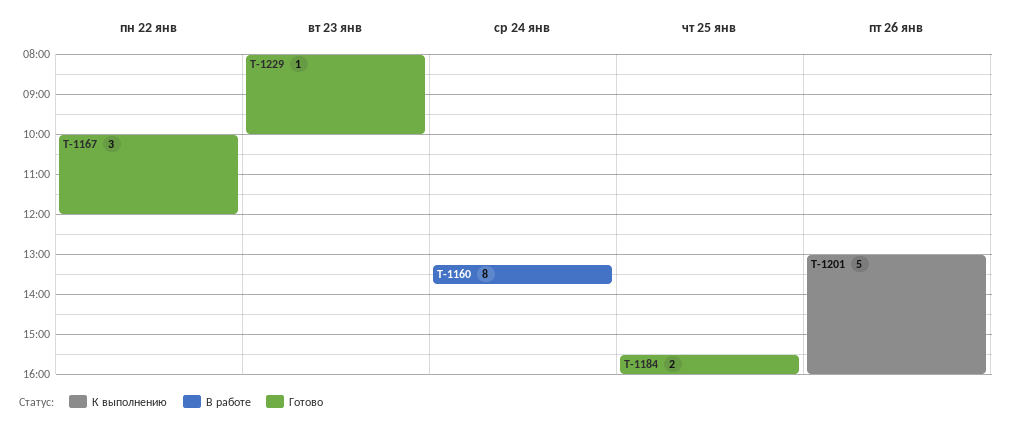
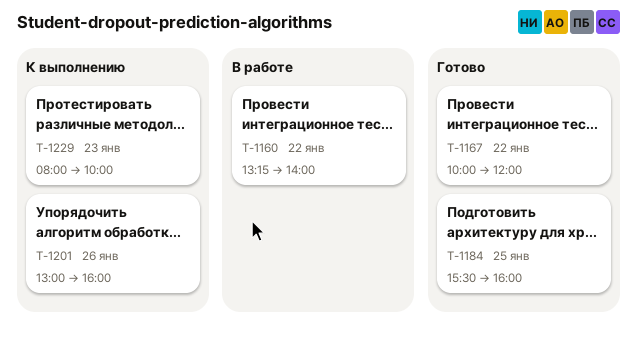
T-1160, day: Jan 24 -> Jan 22
T-1160, ends: 13:45 -> 14:00
T-1229, status: Готово -> К выполнению

